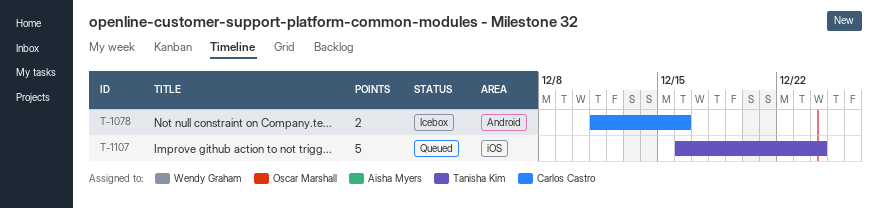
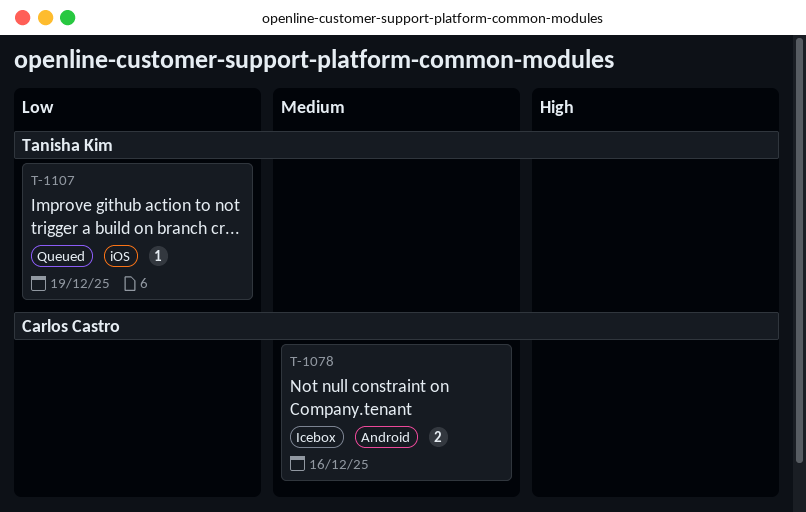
T-1107, estimate: 5 -> 1
T-1107, due: Dec 24 -> Dec 19

